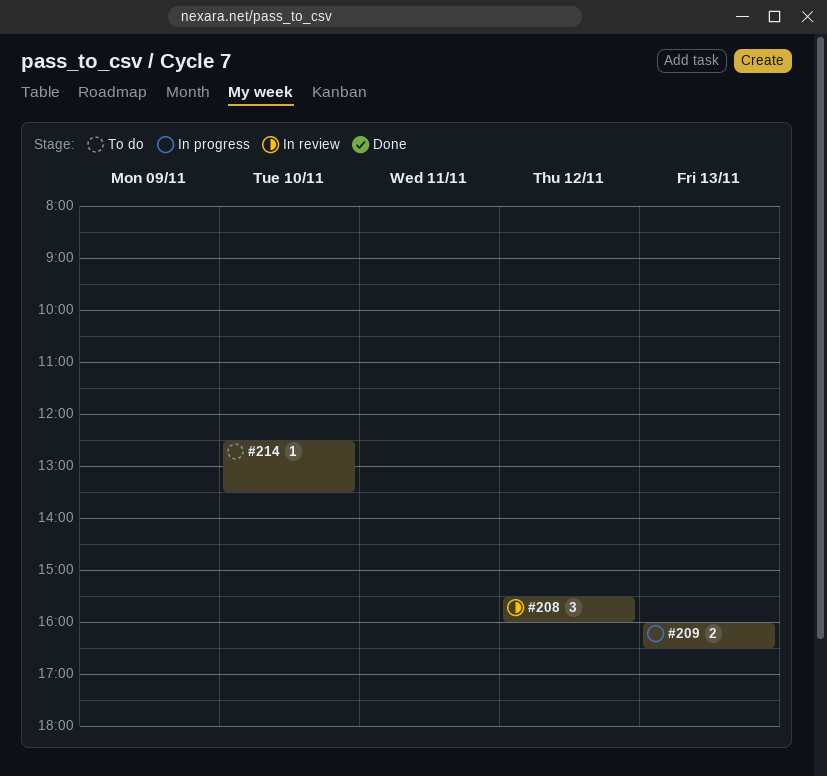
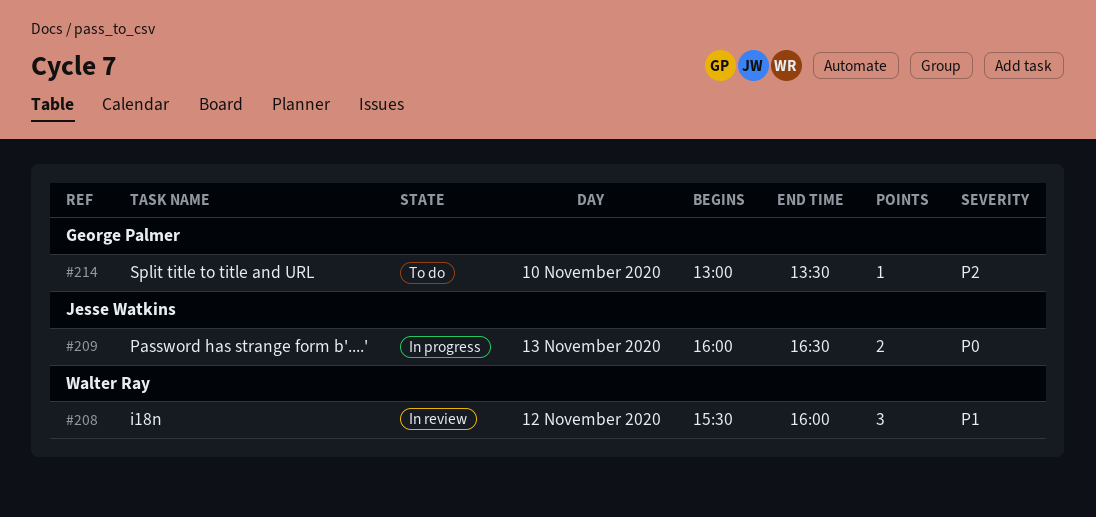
#214, begins: 12:30 -> 13:00

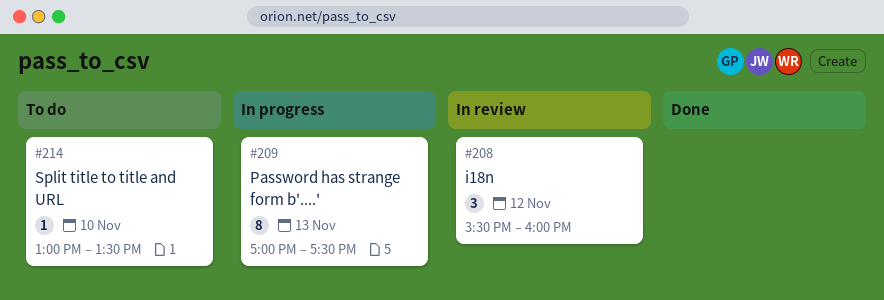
#209, estimate: 2 -> 8
#209, begins: 16:00 -> 17:00
#209, ends: 16:30 -> 17:30

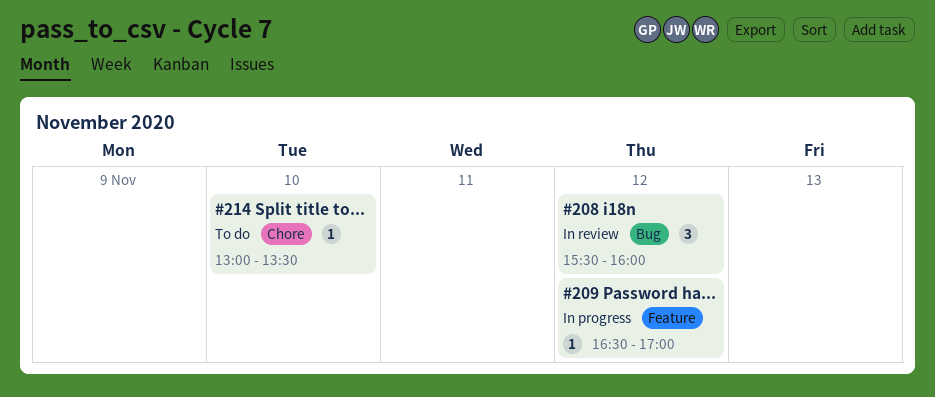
#209, estimate: 8 -> 1
#209, day: Nov 13 -> Nov 12
#209, begins: 17:00 -> 16:30
#209, ends: 17:30 -> 17:00

